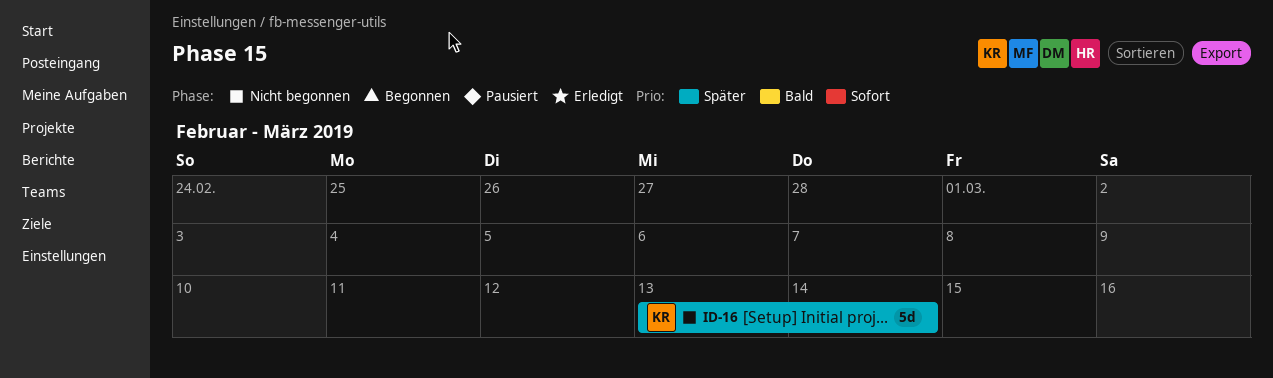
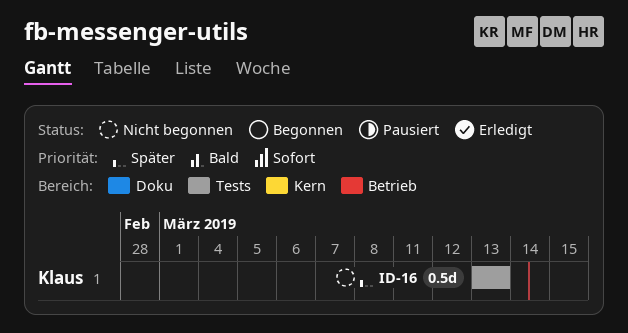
ID-16, estimate: 5d -> 0.5d
ID-16, due: Mar 14 -> Mar 13

